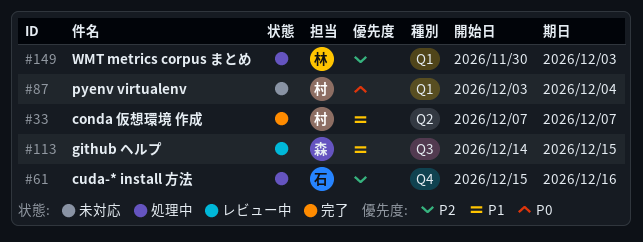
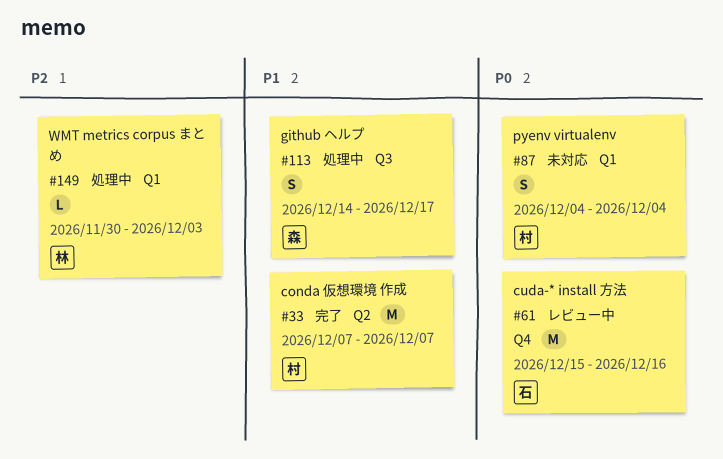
#61, status: 処理中 -> レビュー中
#61, priority: P2 -> P0
#87, start: Dec 3 -> Dec 4
#113, status: レビュー中 -> 処理中
#113, due: Dec 15 -> Dec 17

